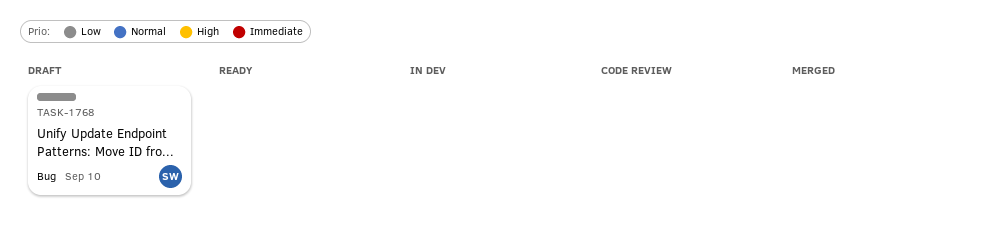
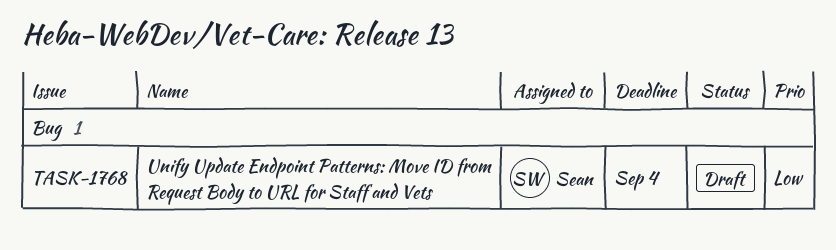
TASK-1768, due: Sep 10 -> Sep 4

